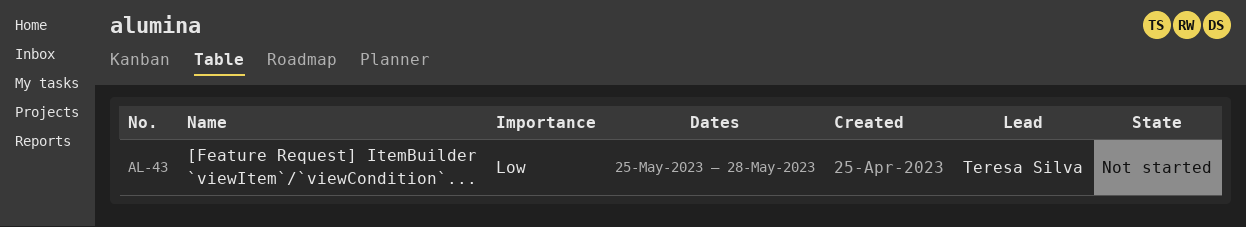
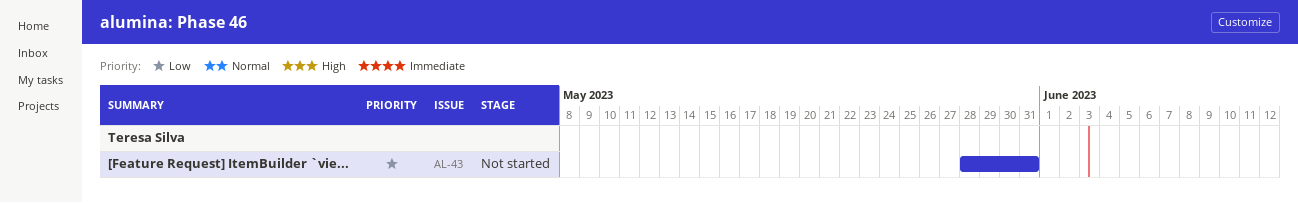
AL-43, start: May 25 -> May 28
AL-43, due: May 28 -> May 31

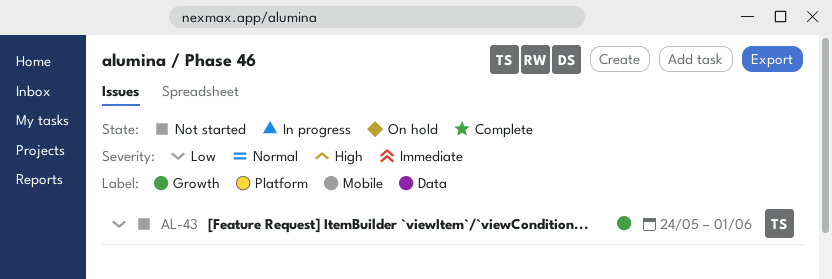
AL-43, start: May 28 -> May 24
AL-43, due: May 31 -> Jun 1

